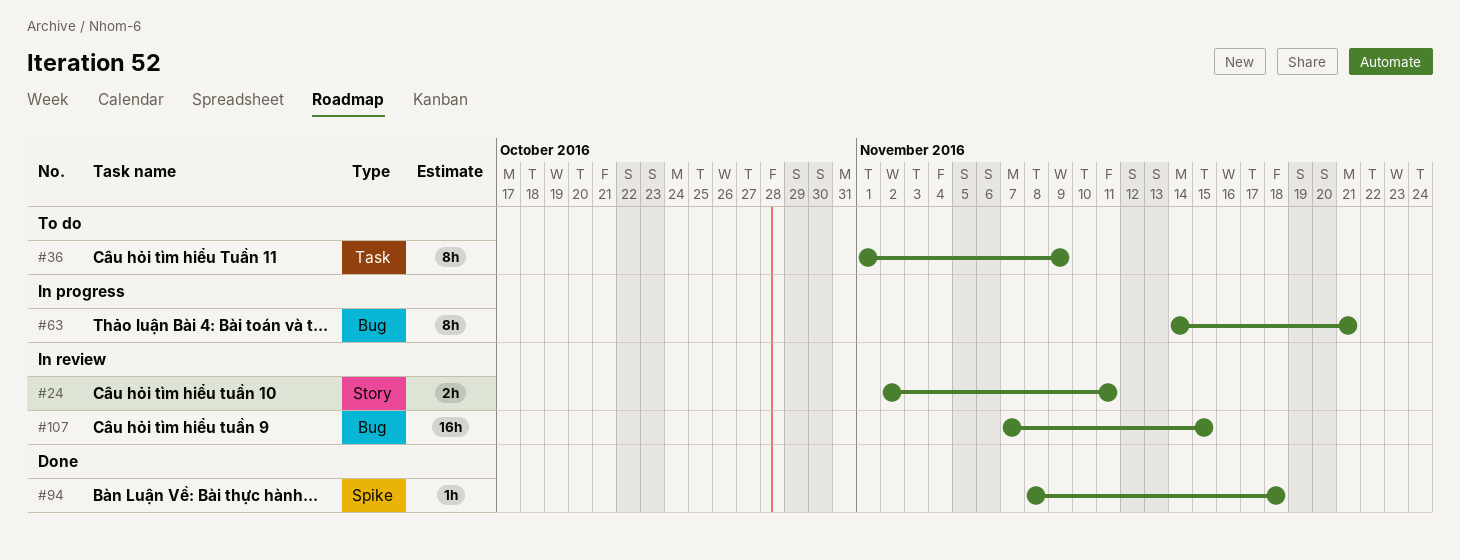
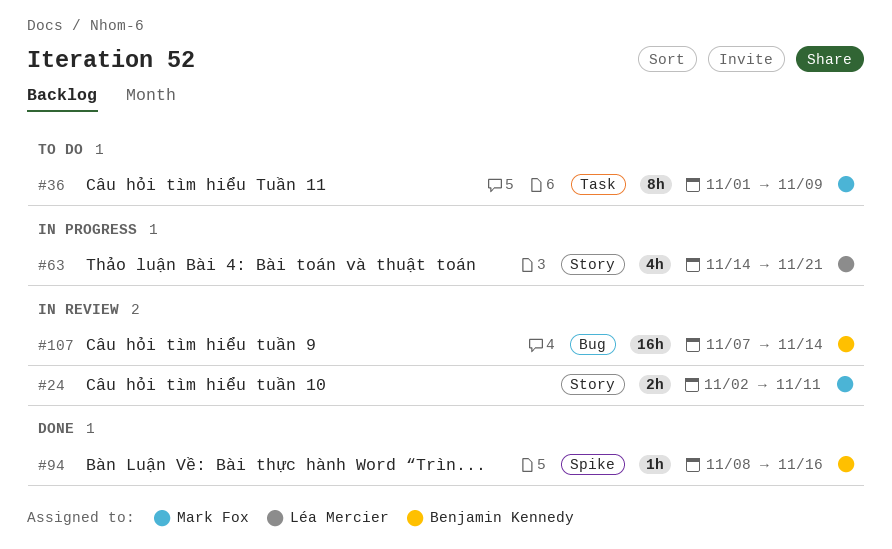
#63, label: Bug -> Story
#63, estimate: 8h -> 4h
#94, due: Nov 18 -> Nov 16
#107, due: Nov 15 -> Nov 14

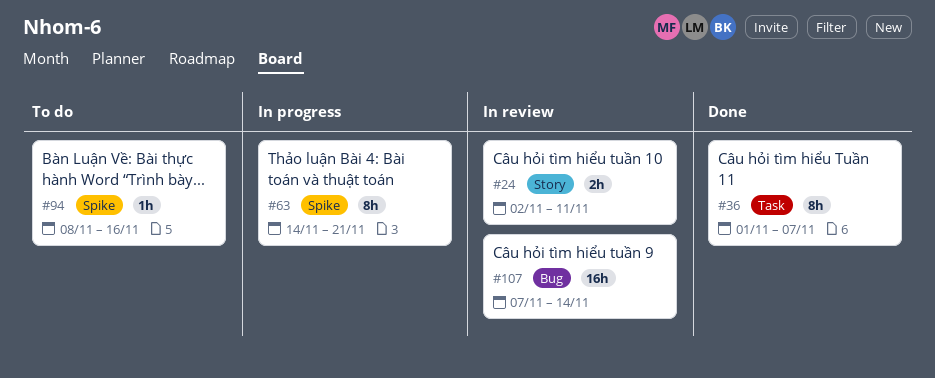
#36, status: To do -> Done
#36, due: Nov 9 -> Nov 7
#63, label: Story -> Spike
#63, estimate: 4h -> 8h
#94, status: Done -> To do

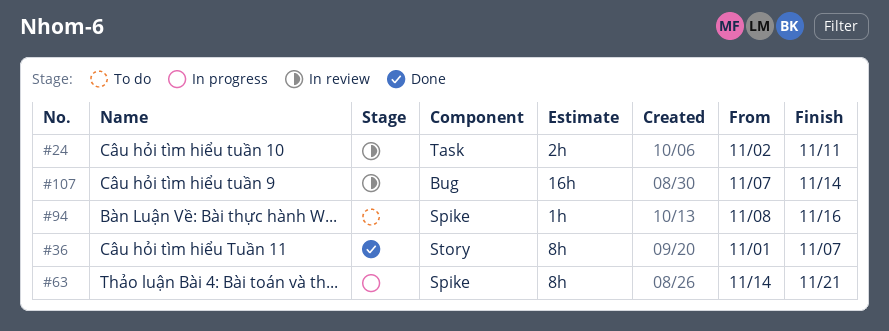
#24, label: Story -> Task
#36, label: Task -> Story

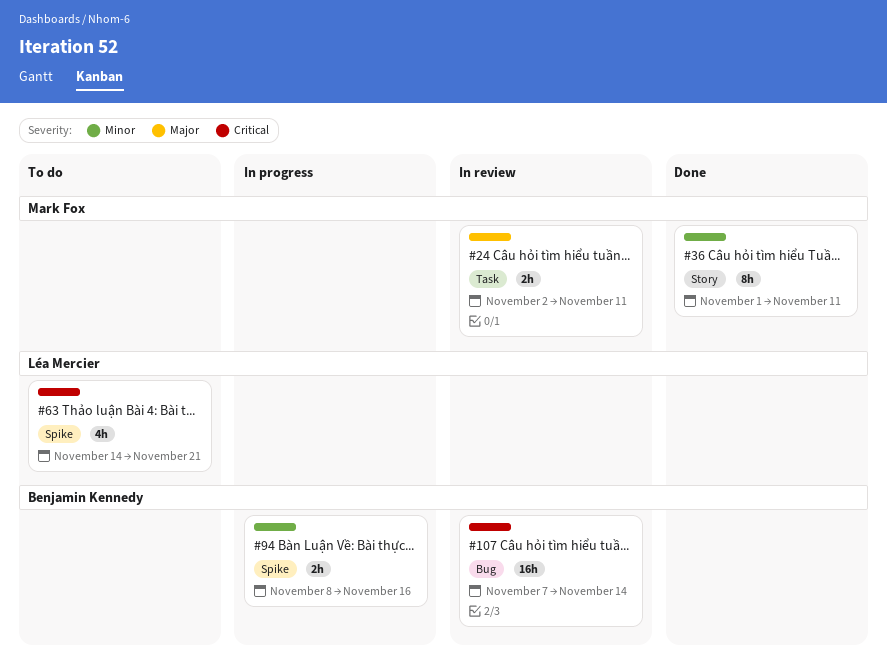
#36, due: Nov 7 -> Nov 11
#63, status: In progress -> To do
#63, estimate: 8h -> 4h
#94, status: To do -> In progress
#94, estimate: 1h -> 2h

